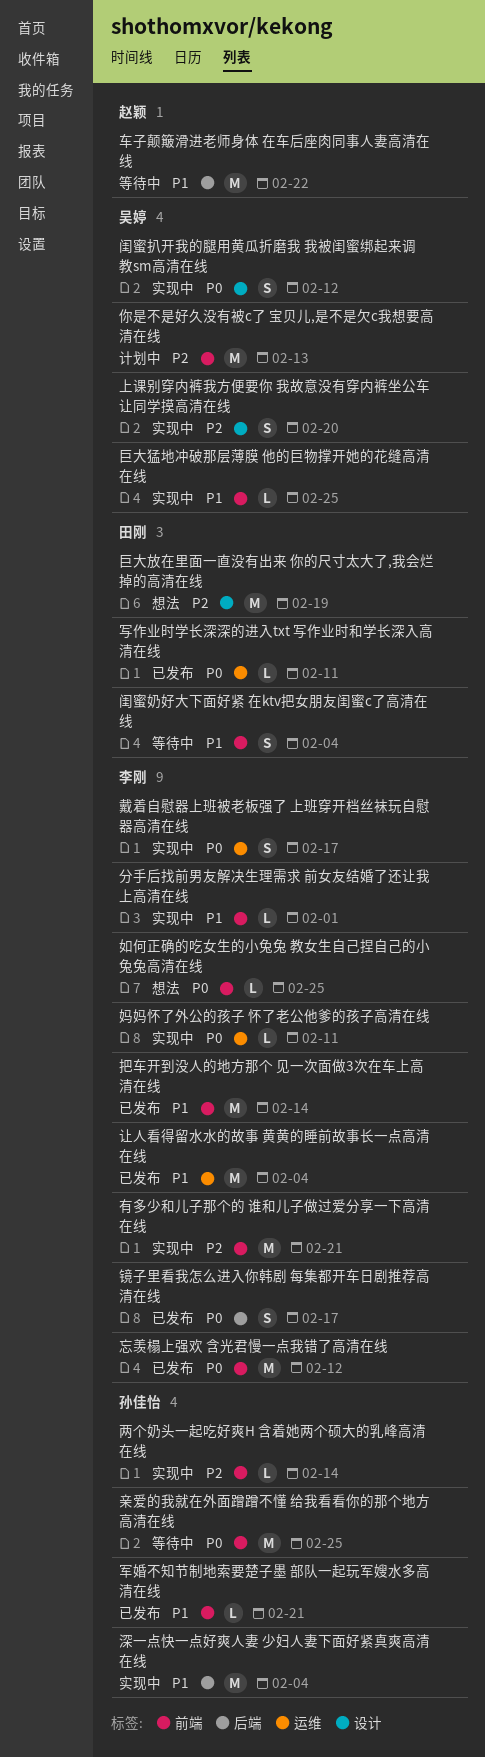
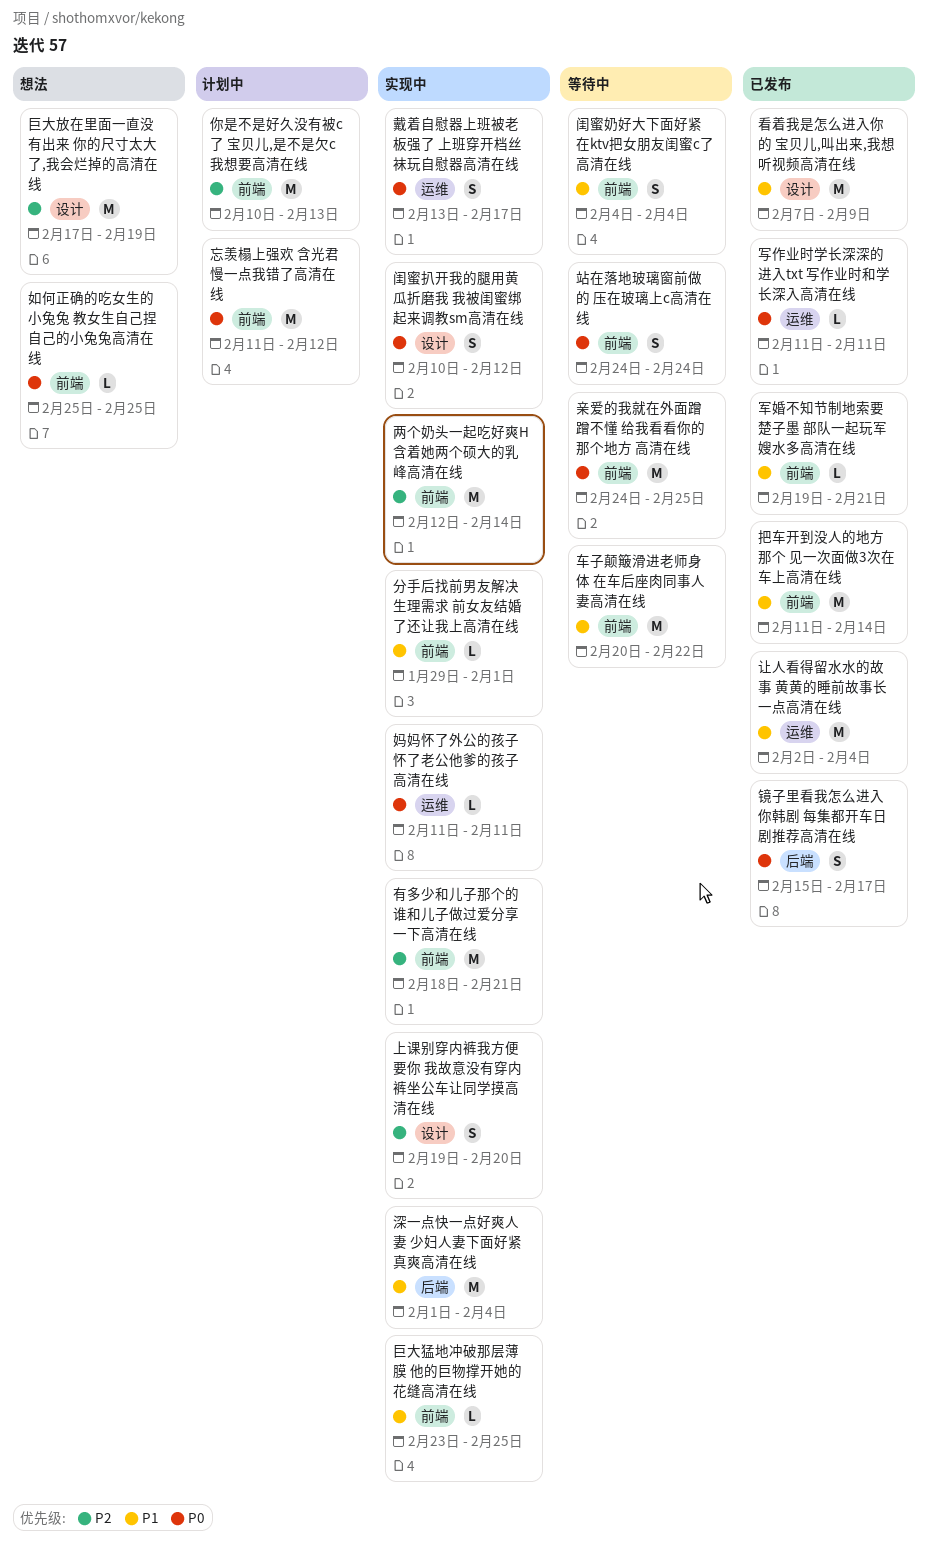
两个奶头一起吃好爽H 含着她两个硕大的乳峰高清在线, estimate: L -> M
忘羡榻上强欢 含光君慢一点我错了高清在线, status: 已发布 -> 计划中
看着我是怎么进入你的 宝贝儿,叫出来,我想听视频高清在线: none -> present
站在落地玻璃窗前做的 压在玻璃上c高清在线: none -> present
车子颠簸滑进老师身体 在车后座肉同事人妻高清在线, label: 后端 -> 前端

